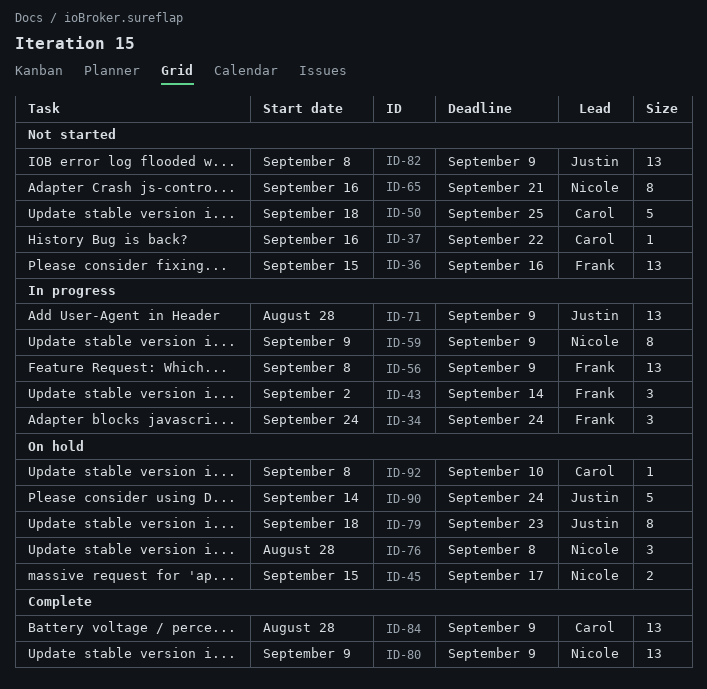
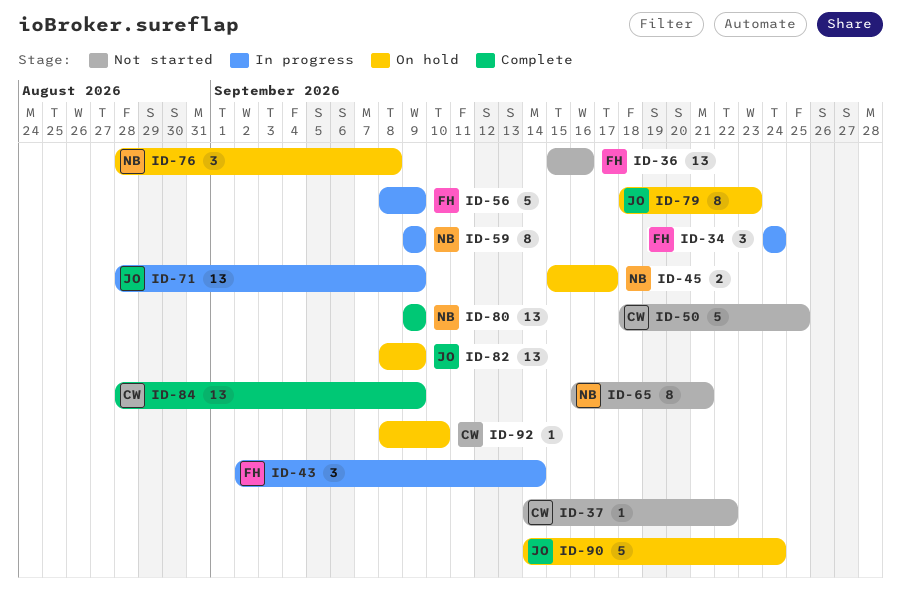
ID-37, start: Sep 16 -> Sep 14
ID-56, estimate: 13 -> 5
ID-82, status: Not started -> On hold

